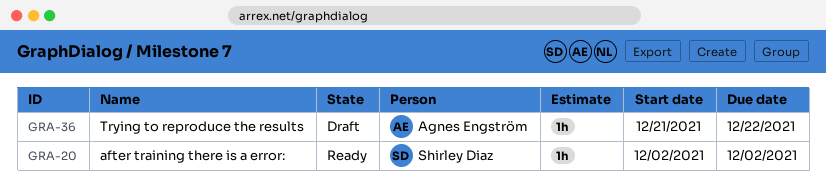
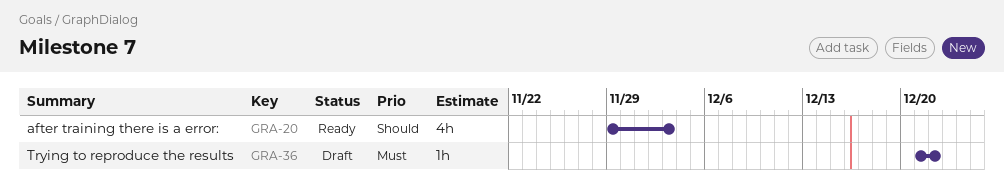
GRA-20, estimate: 1h -> 4h
GRA-20, start: Dec 2 -> Nov 29
GRA-20, due: Dec 2 -> Dec 3

